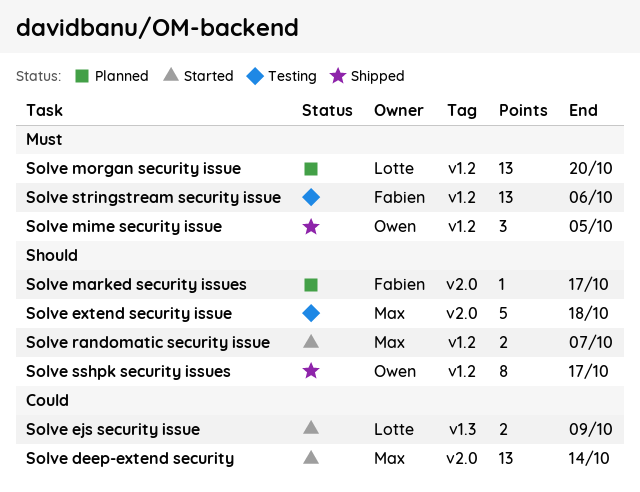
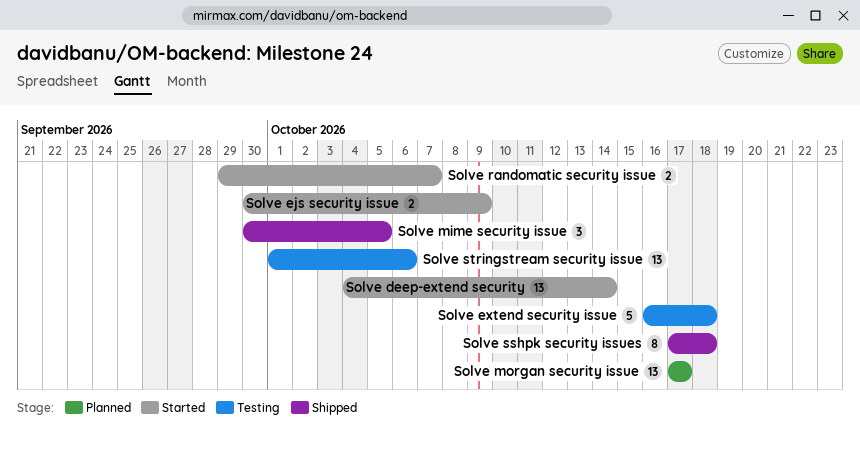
Solve marked security issues: present -> none
Solve morgan security issue, due: Oct 20 -> Oct 17
Solve sshpk security issues, due: Oct 17 -> Oct 18

